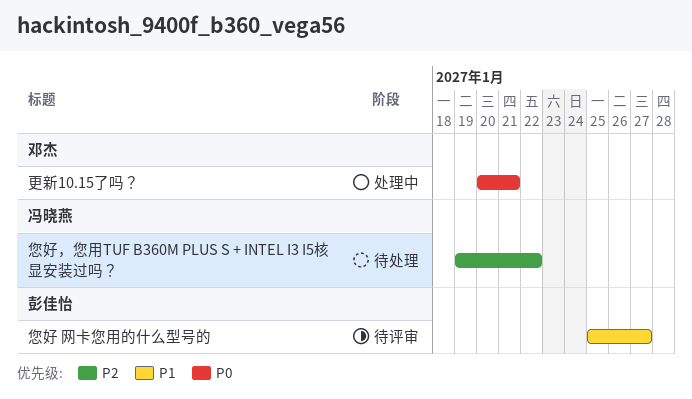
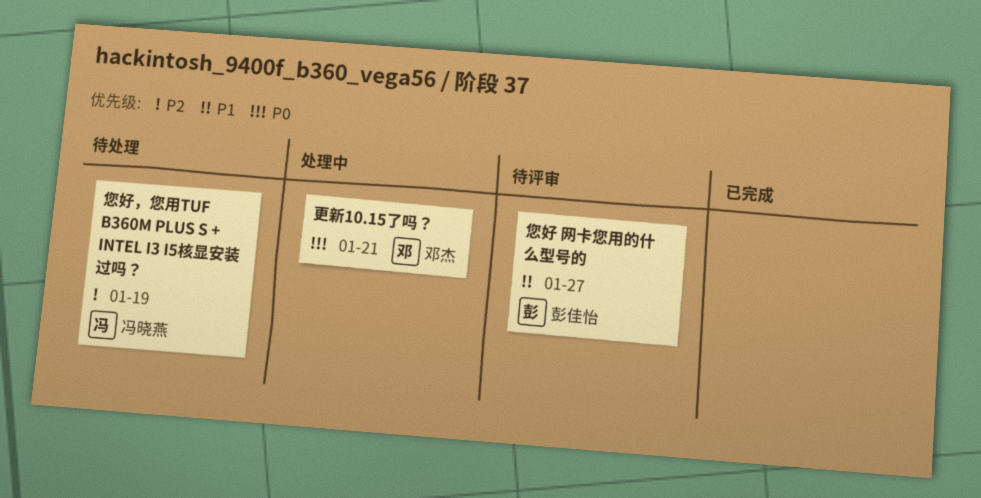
您好，您用TUF B360M PLUS S + INTEL I3 I5核显安装过吗？, due: Jan 22 -> Jan 19

